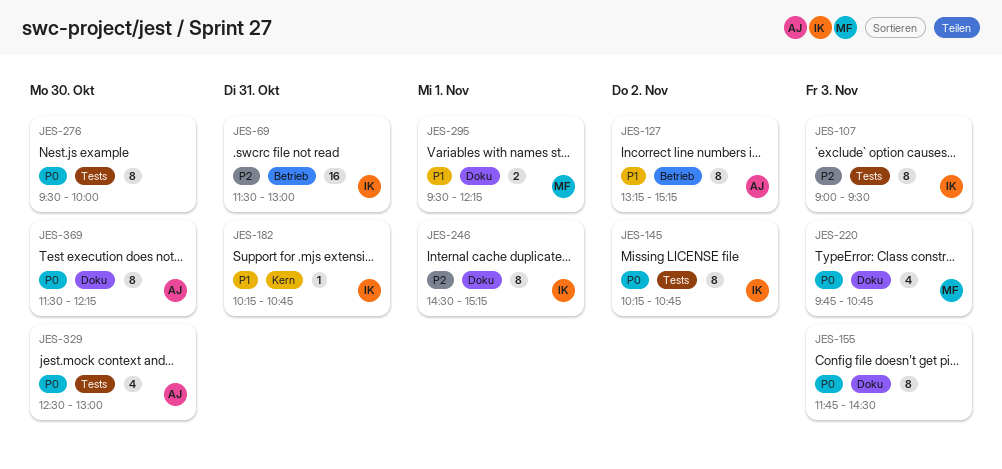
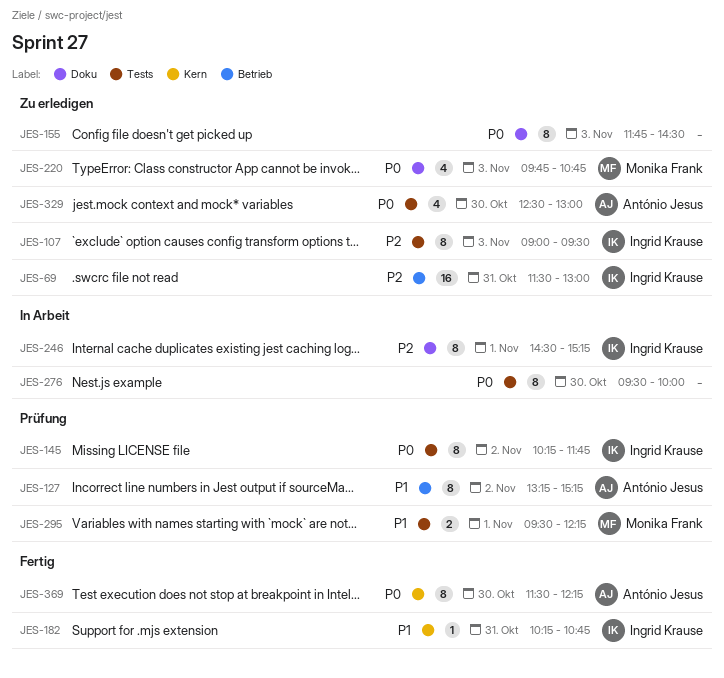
JES-145, ends: 10:45 -> 11:45
JES-295, label: Doku -> Tests
JES-369, label: Doku -> Kern

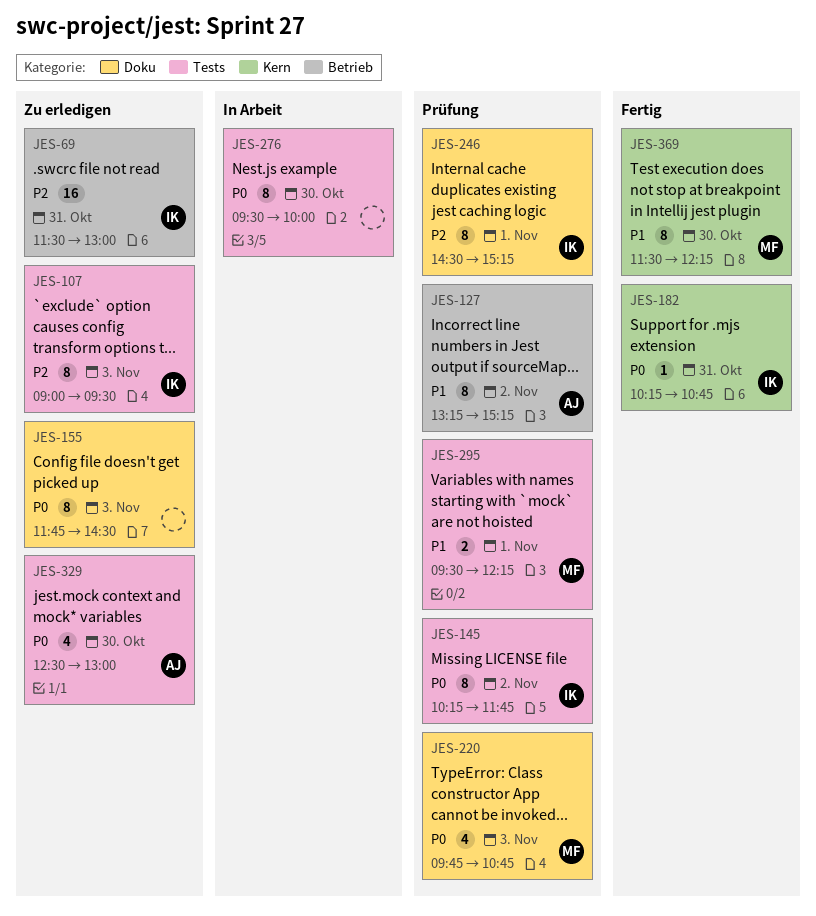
JES-182, priority: P1 -> P0
JES-220, status: Zu erledigen -> Prüfung
JES-246, status: In Arbeit -> Prüfung
JES-369, owner: António Jesus -> Monika Frank
JES-369, priority: P0 -> P1

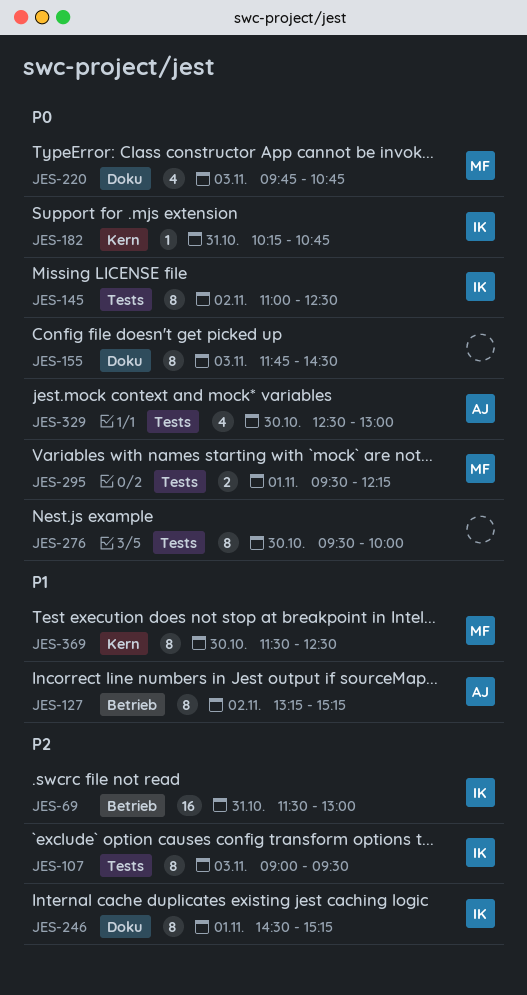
JES-145, begins: 10:15 -> 11:00
JES-145, ends: 11:45 -> 12:30
JES-295, priority: P1 -> P0
JES-369, ends: 12:15 -> 12:30

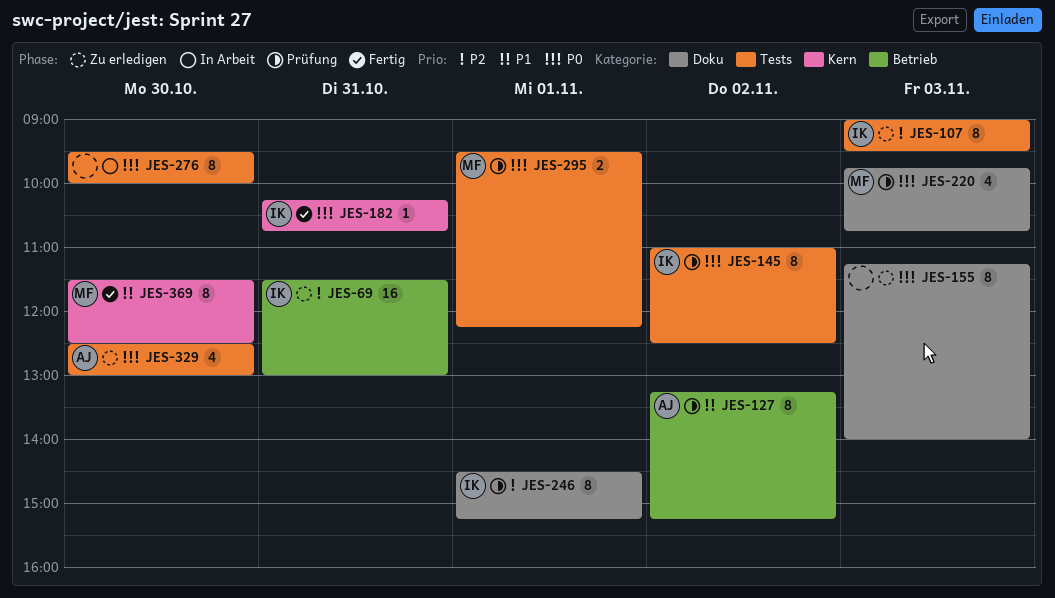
JES-155, begins: 11:45 -> 11:15
JES-155, ends: 14:30 -> 14:00

